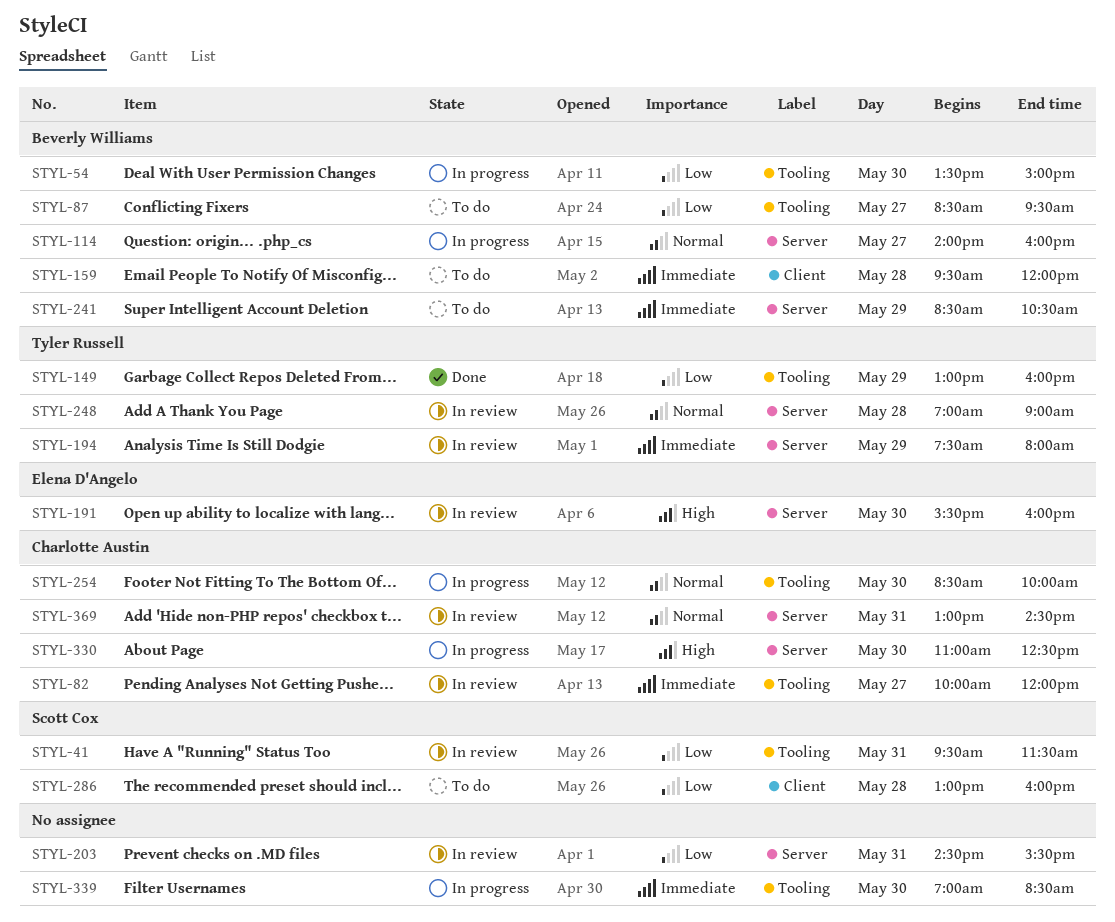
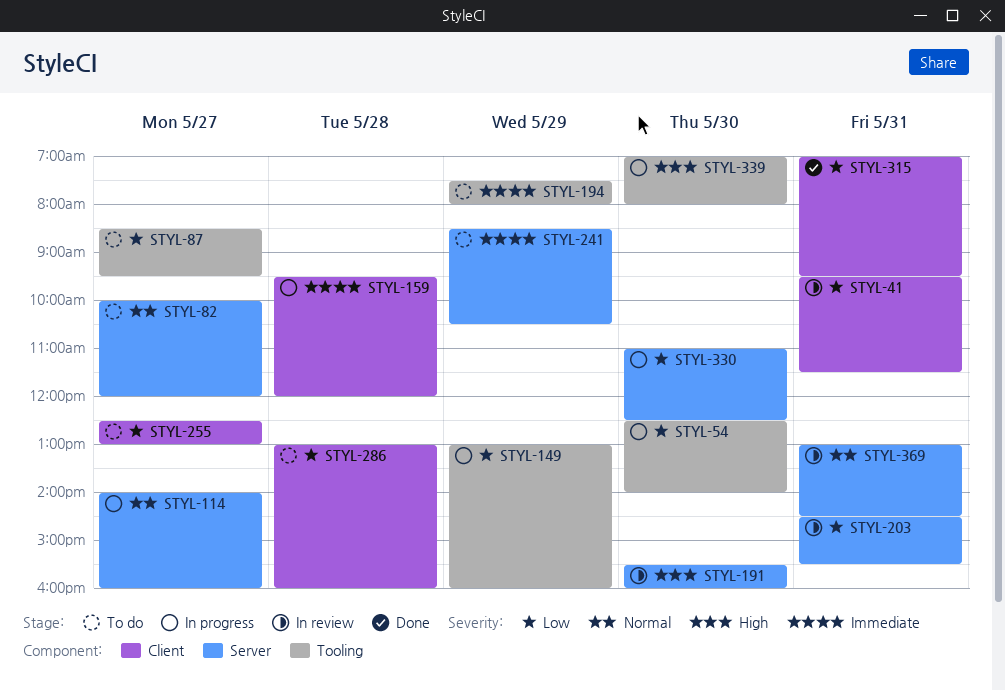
STYL-41, label: Tooling -> Client
STYL-54, begins: 13:30 -> 12:30
STYL-54, ends: 15:00 -> 14:00
STYL-82, status: In review -> To do
STYL-82, priority: Immediate -> Normal
STYL-82, label: Tooling -> Server
STYL-149, status: Done -> In progress
STYL-159, status: To do -> In progress
STYL-194, status: In review -> To do
STYL-194, label: Server -> Tooling
STYL-248: present -> none
STYL-254: present -> none
STYL-255: none -> present
STYL-315: none -> present
STYL-330, priority: High -> Low
STYL-339, priority: Immediate -> High
STYL-339, ends: 08:30 -> 08:00

